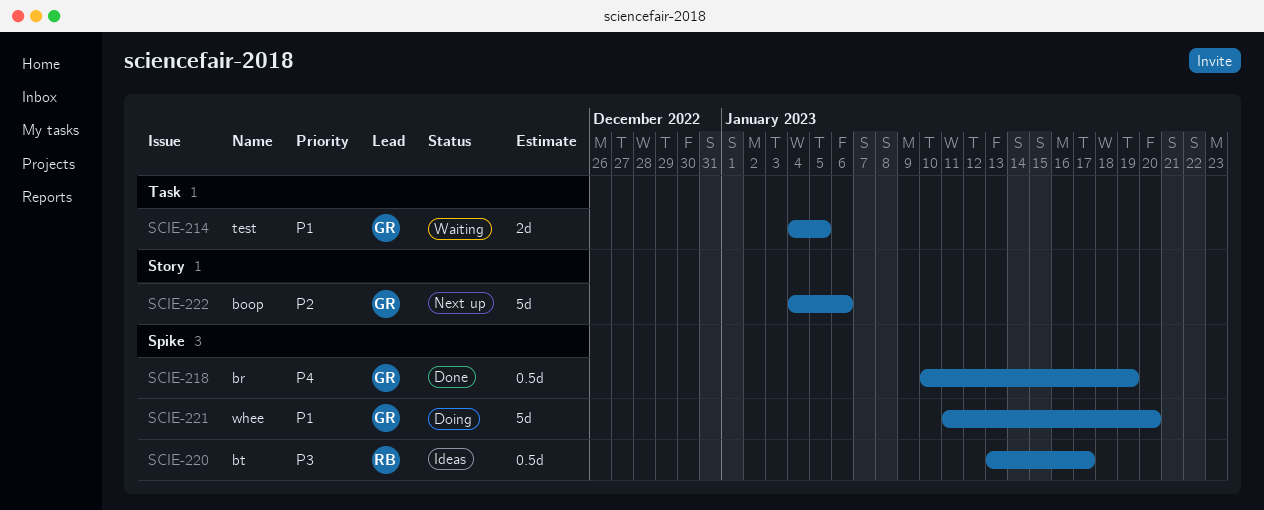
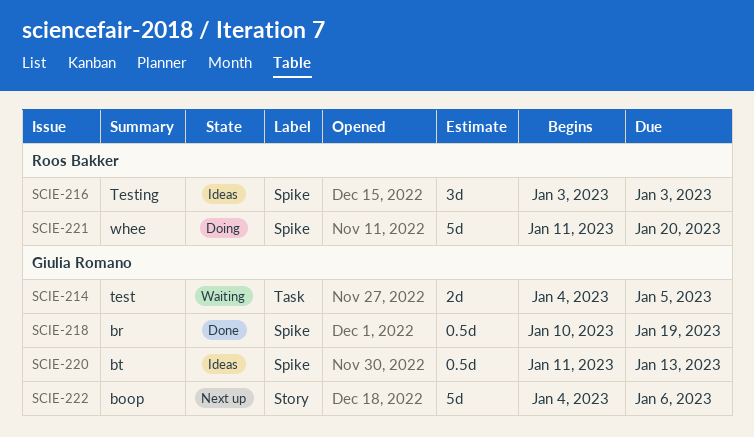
SCIE-216: none -> present
SCIE-220, owner: Roos Bakker -> Giulia Romano
SCIE-220, start: Jan 13 -> Jan 11
SCIE-220, due: Jan 17 -> Jan 13
SCIE-221, owner: Giulia Romano -> Roos Bakker

